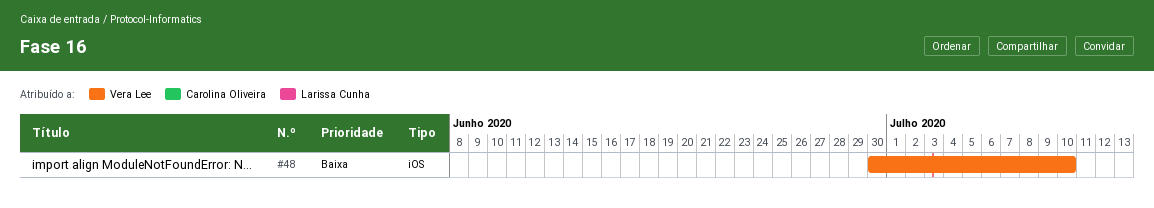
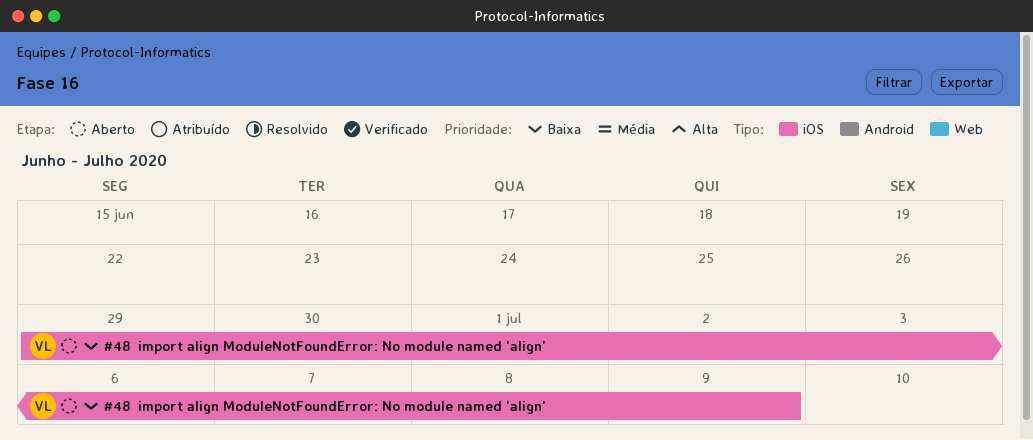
#48, start: Jun 30 -> Jun 29
#48, due: Jul 10 -> Jul 9

